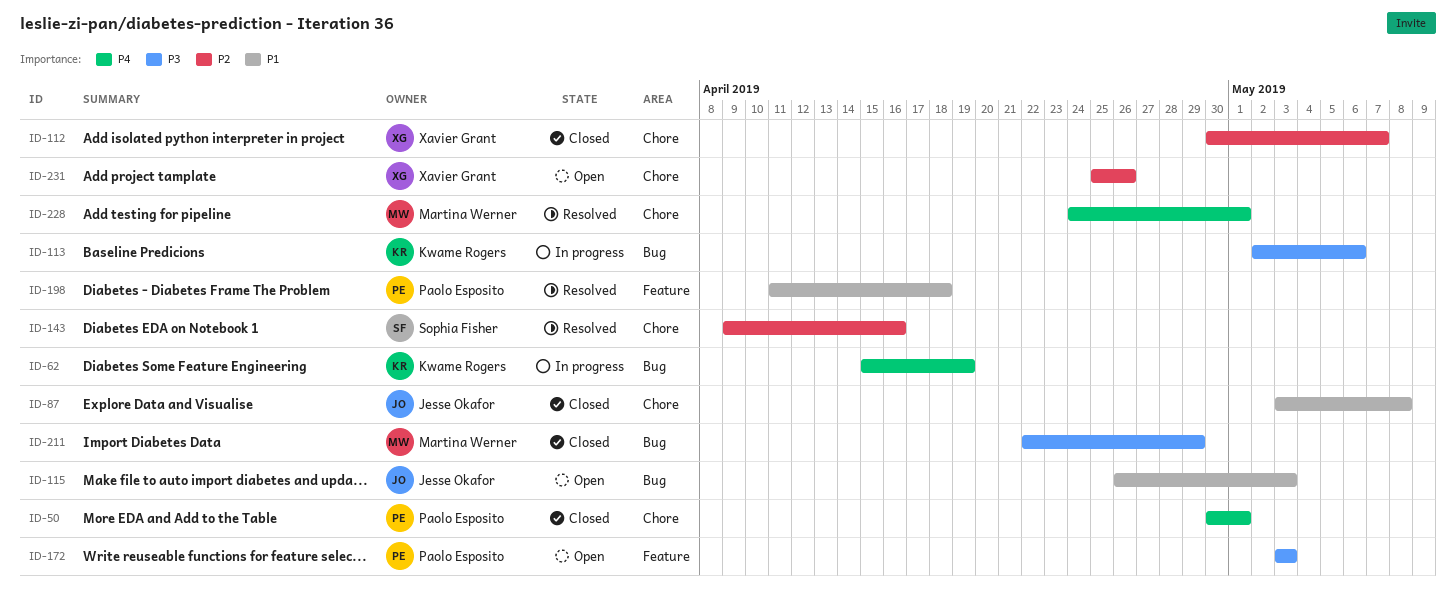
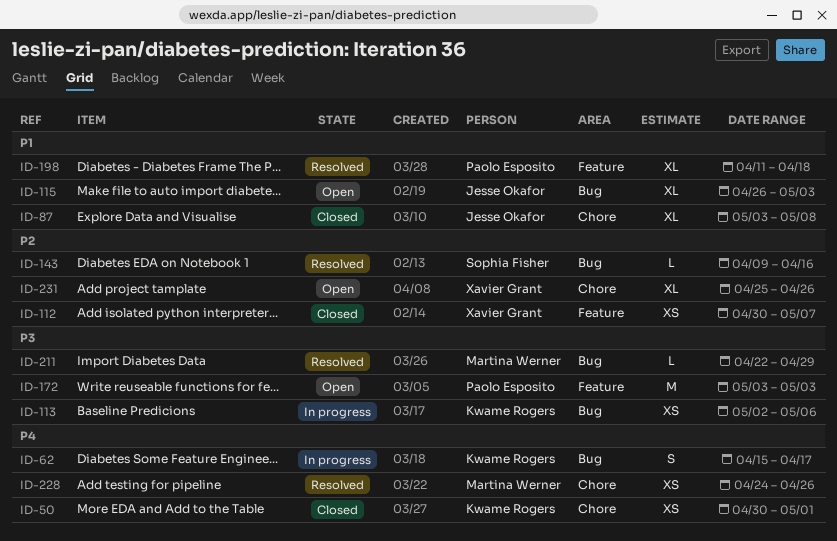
ID-50, owner: Paolo Esposito -> Kwame Rogers
ID-62, due: Apr 19 -> Apr 17
ID-112, label: Chore -> Feature
ID-143, label: Chore -> Bug
ID-211, status: Closed -> Resolved
ID-228, due: May 1 -> Apr 26

